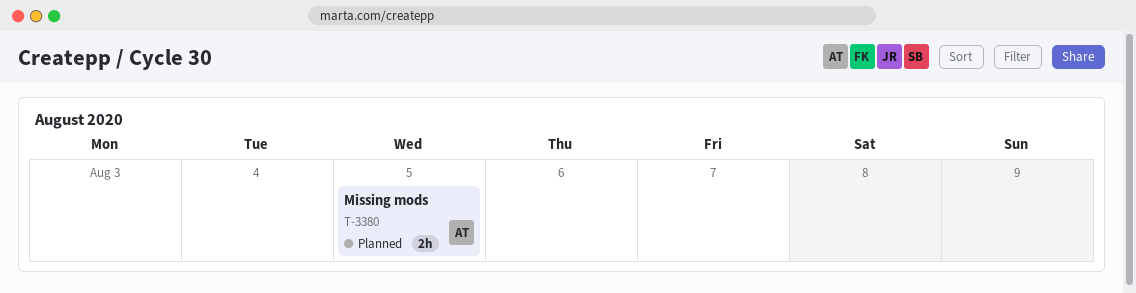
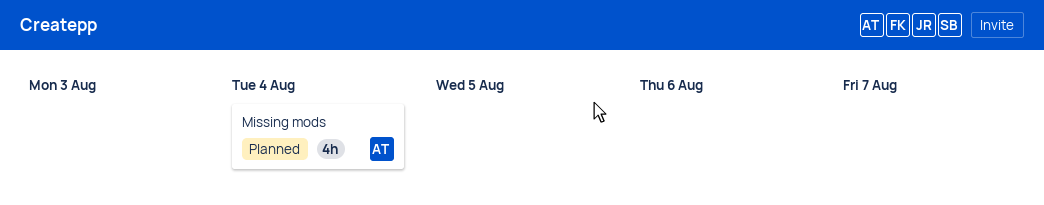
Missing mods, estimate: 2h -> 4h
Missing mods, due: Aug 5 -> Aug 4

